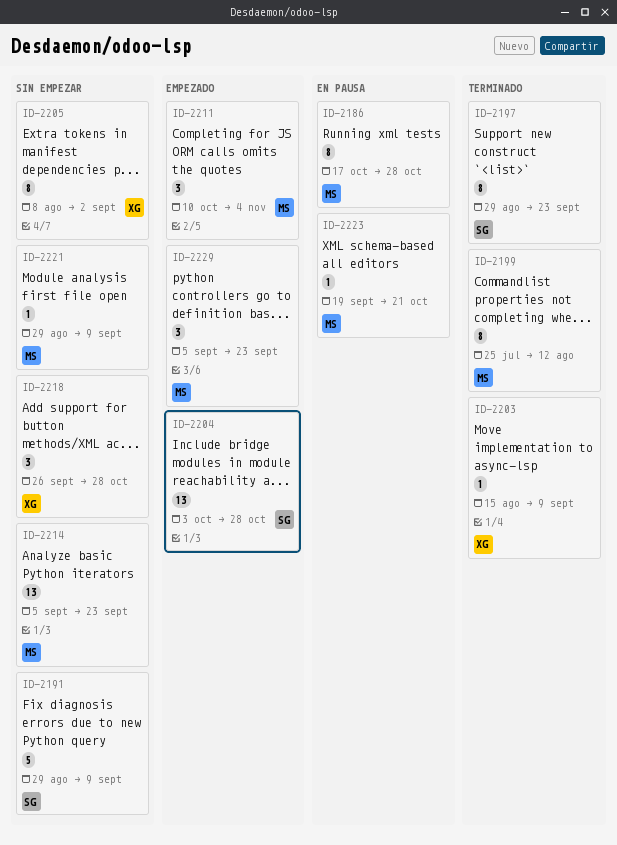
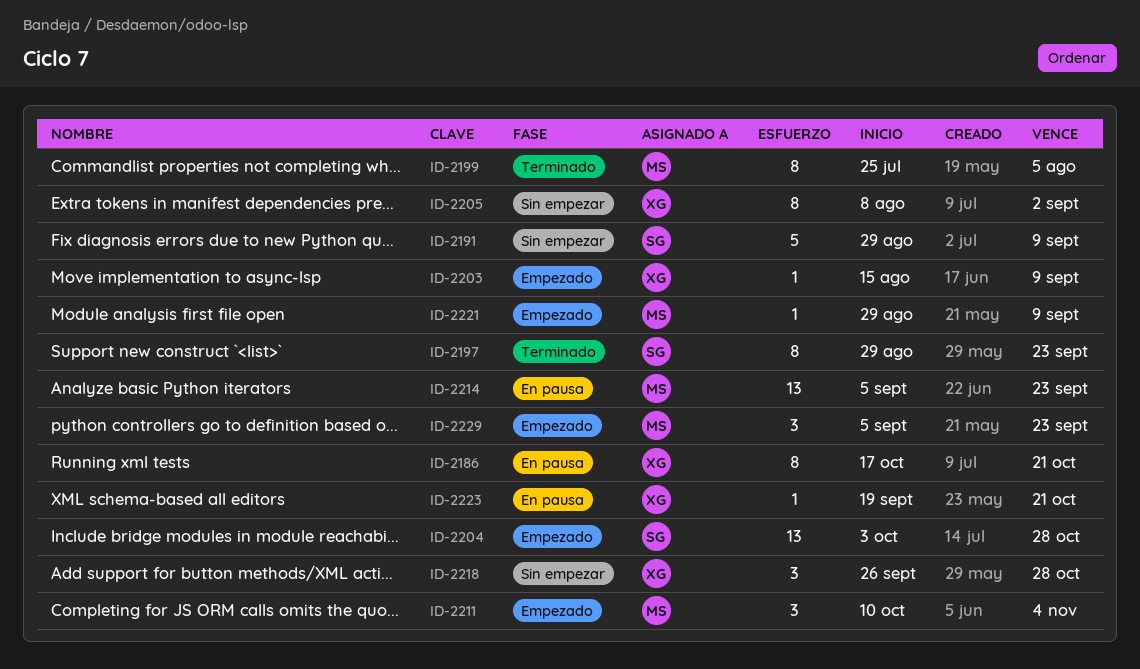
ID-2186, owner: MS -> XG
ID-2186, due: Oct 28 -> Oct 21
ID-2199, due: Aug 12 -> Aug 5
ID-2203, status: Terminado -> Empezado
ID-2214, status: Sin empezar -> En pausa
ID-2221, status: Sin empezar -> Empezado
ID-2223, owner: MS -> XG

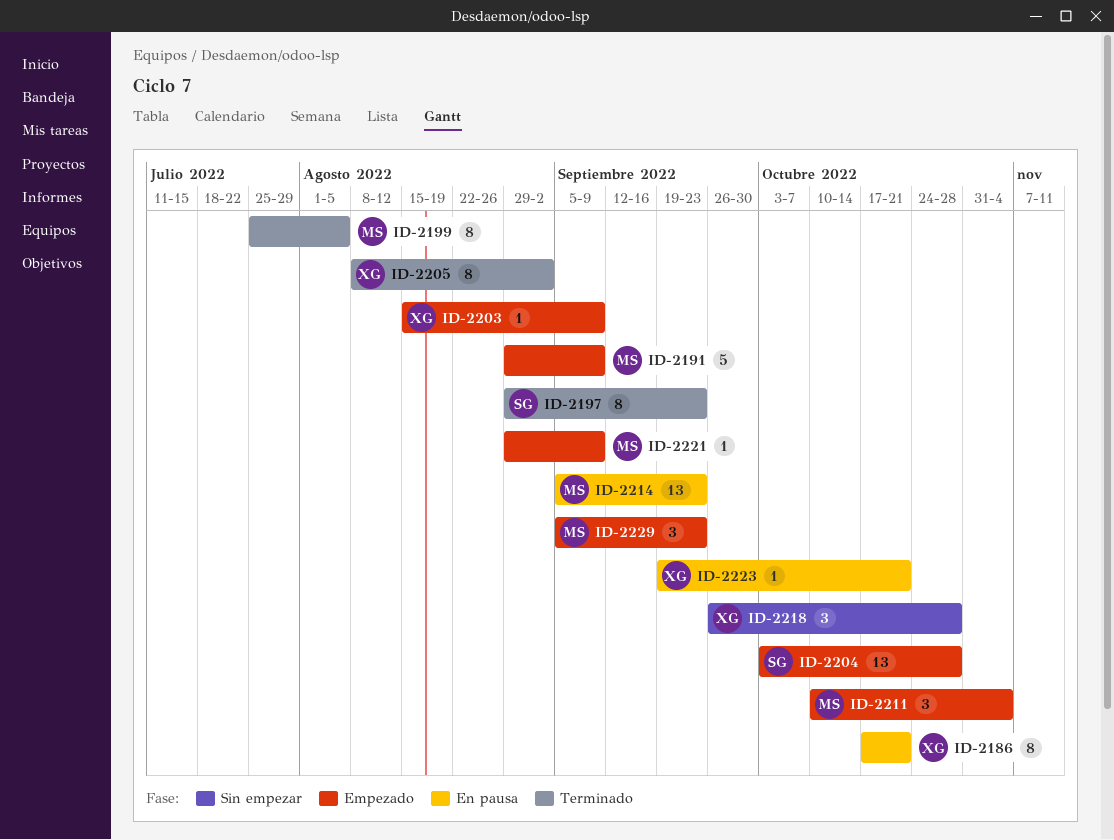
ID-2191, status: Sin empezar -> Empezado
ID-2191, owner: SG -> MS
ID-2205, status: Sin empezar -> Terminado

